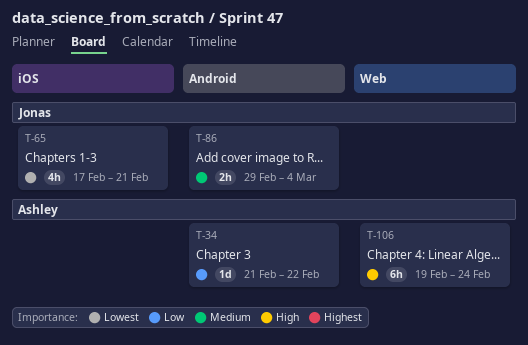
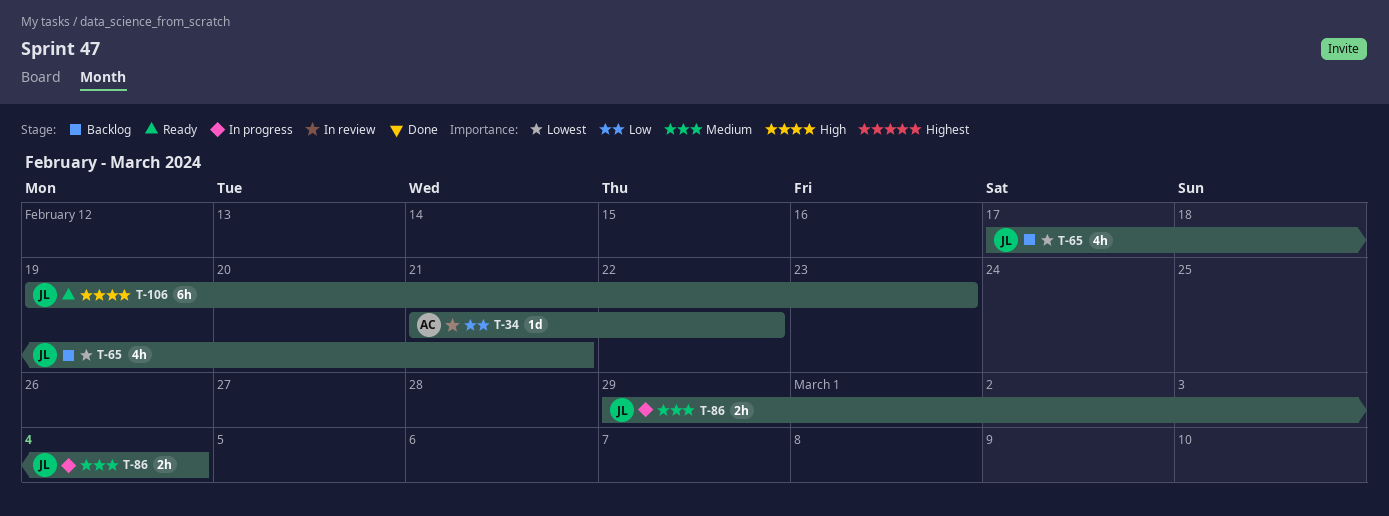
T-106, owner: Ashley -> Jonas
T-106, due: Feb 24 -> Feb 23

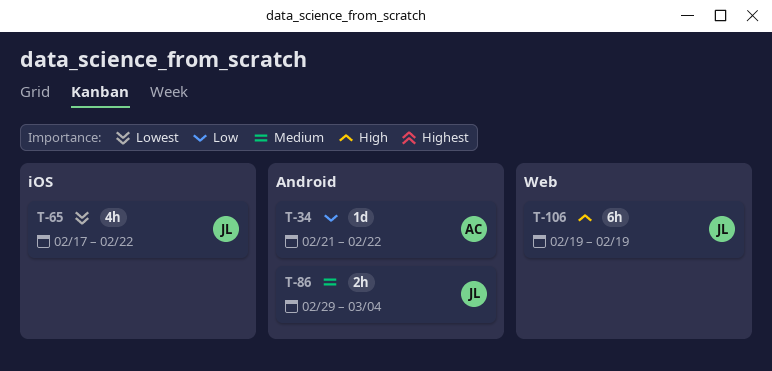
T-65, due: Feb 21 -> Feb 22
T-106, due: Feb 23 -> Feb 19

